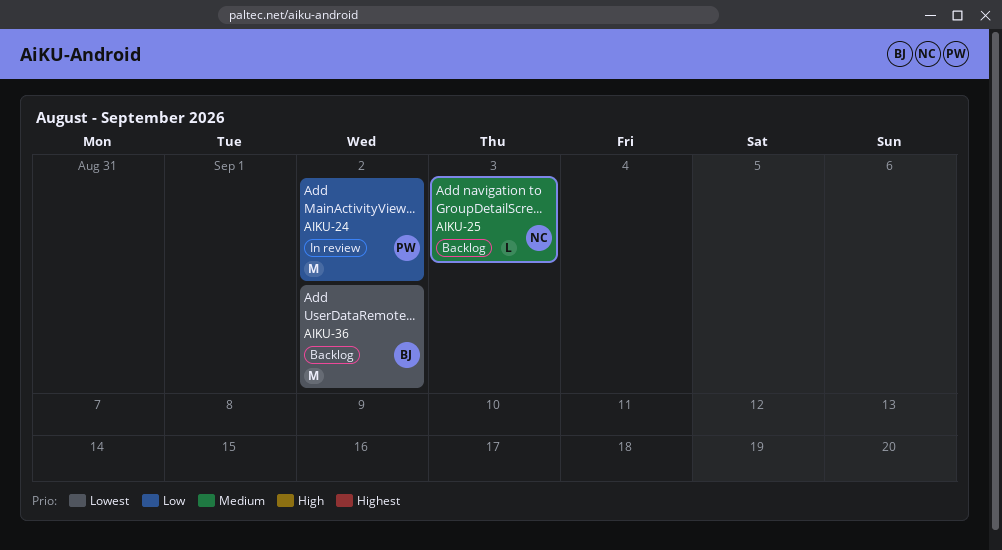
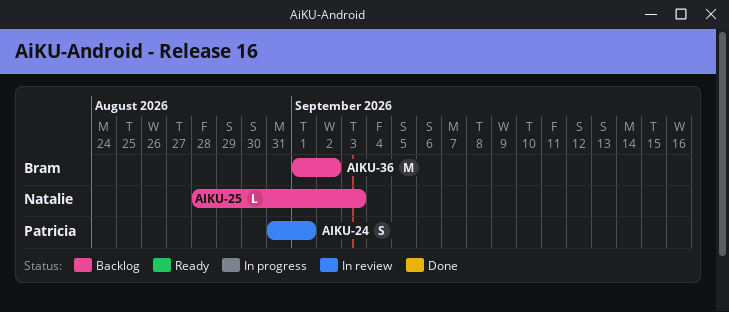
AIKU-24, estimate: M -> S
AIKU-24, due: Sep 2 -> Sep 1

